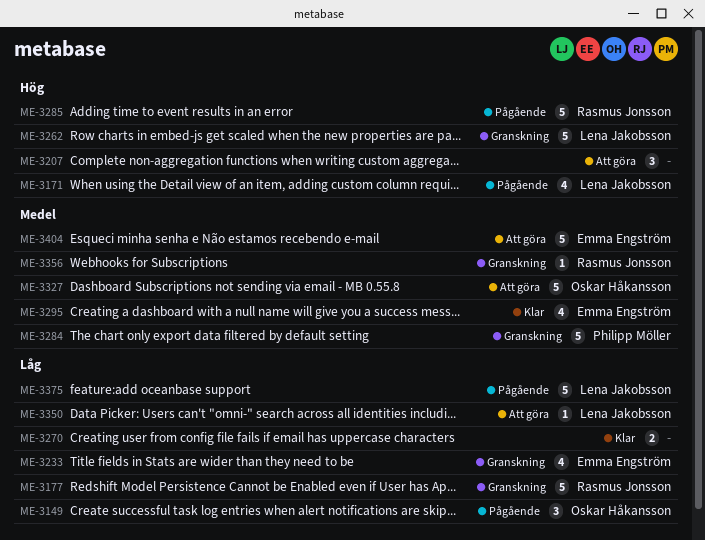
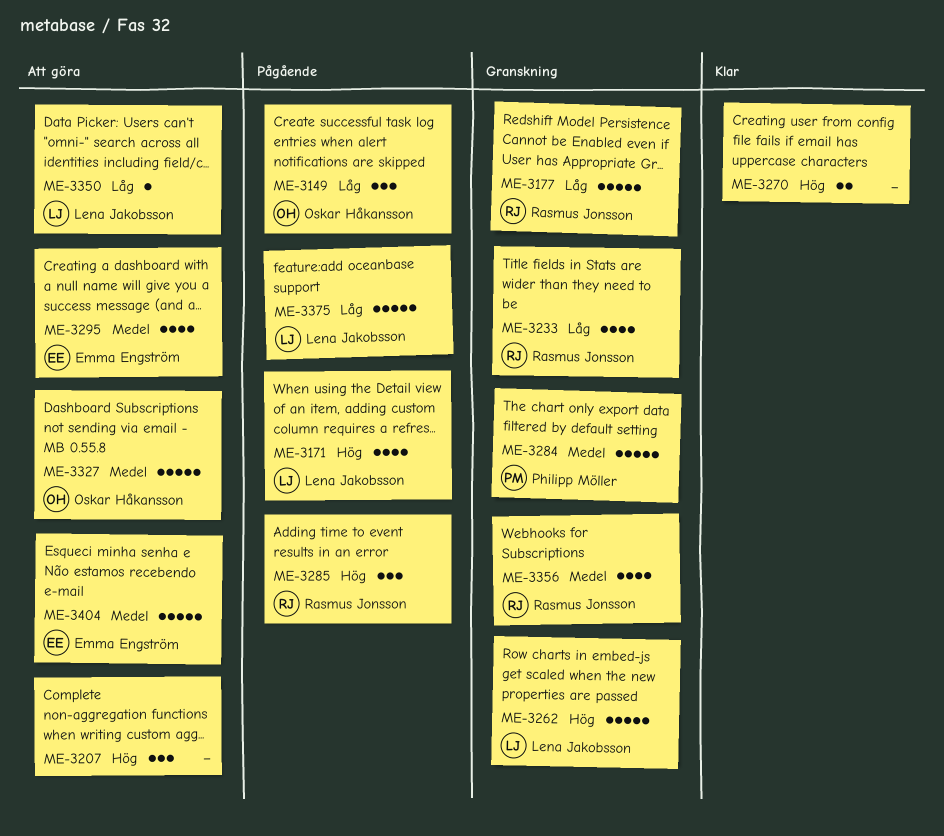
ME-3233, owner: Emma Engström -> Rasmus Jonsson
ME-3270, priority: Låg -> Hög
ME-3285, estimate: 5 -> 3
ME-3295, status: Klar -> Att göra
ME-3356, estimate: 1 -> 4

